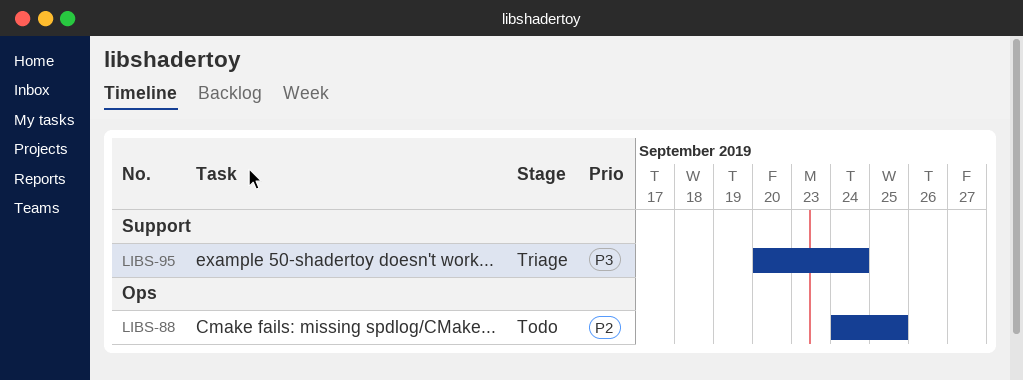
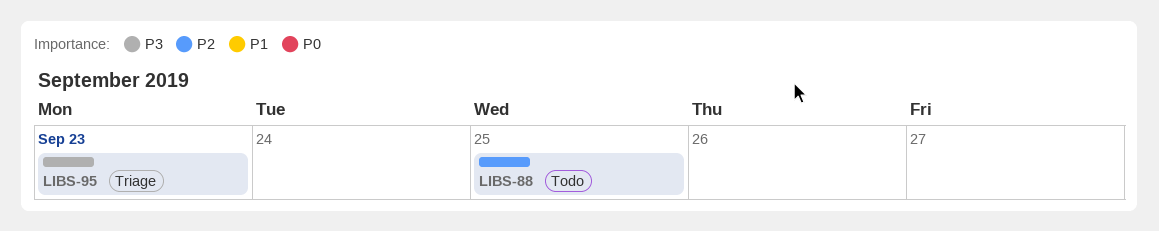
LIBS-95, due: Sep 24 -> Sep 23

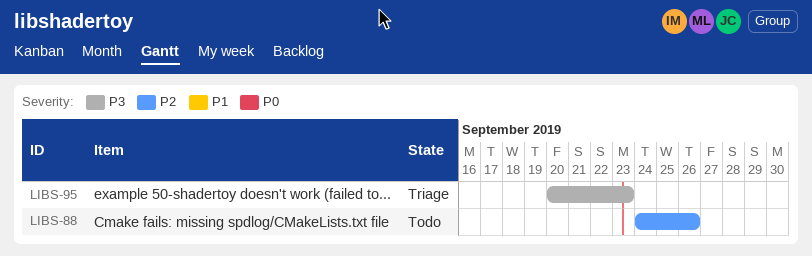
LIBS-88, due: Sep 25 -> Sep 26

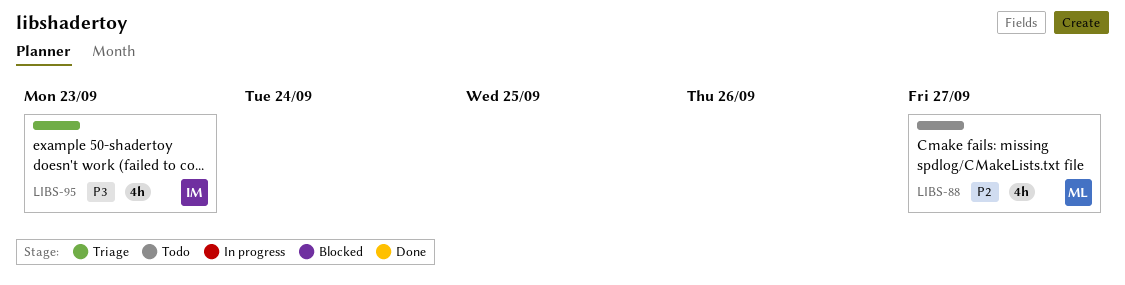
LIBS-88, due: Sep 26 -> Sep 27

